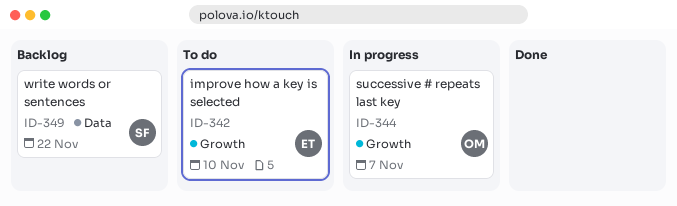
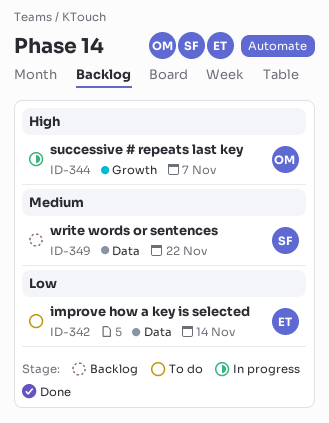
ID-342, label: Growth -> Data
ID-342, due: Nov 10 -> Nov 14

